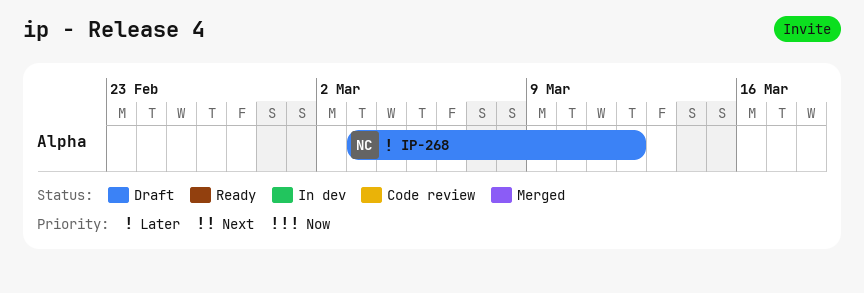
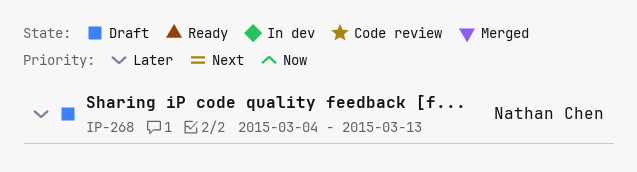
IP-268, start: Mar 3 -> Mar 4
IP-268, due: Mar 12 -> Mar 13

